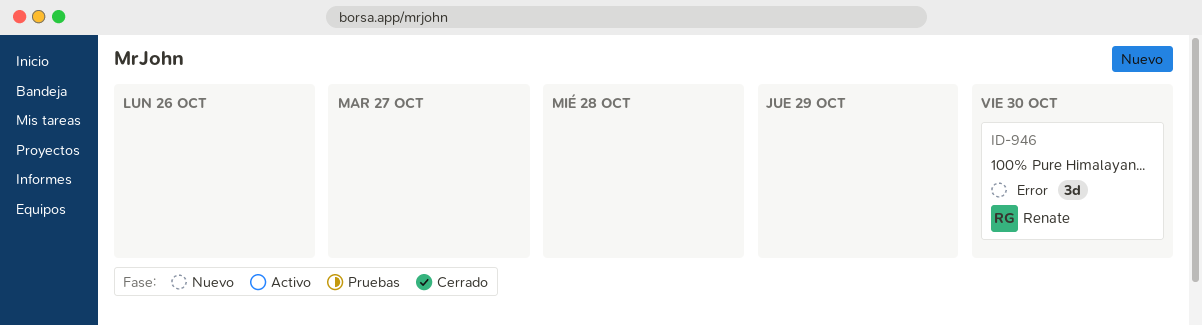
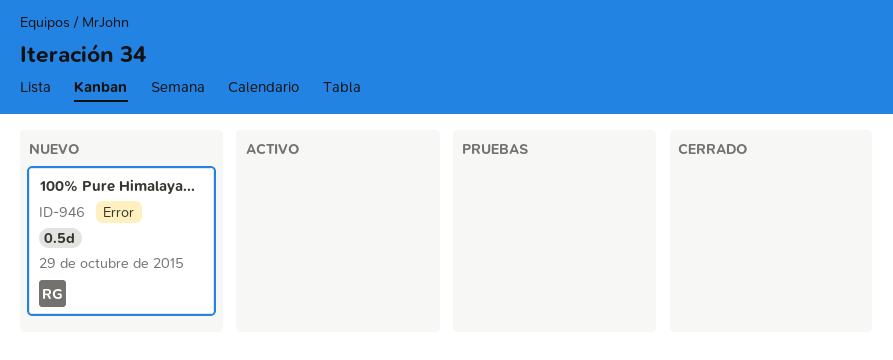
ID-946, estimate: 3d -> 0.5d
ID-946, due: Oct 30 -> Oct 29

